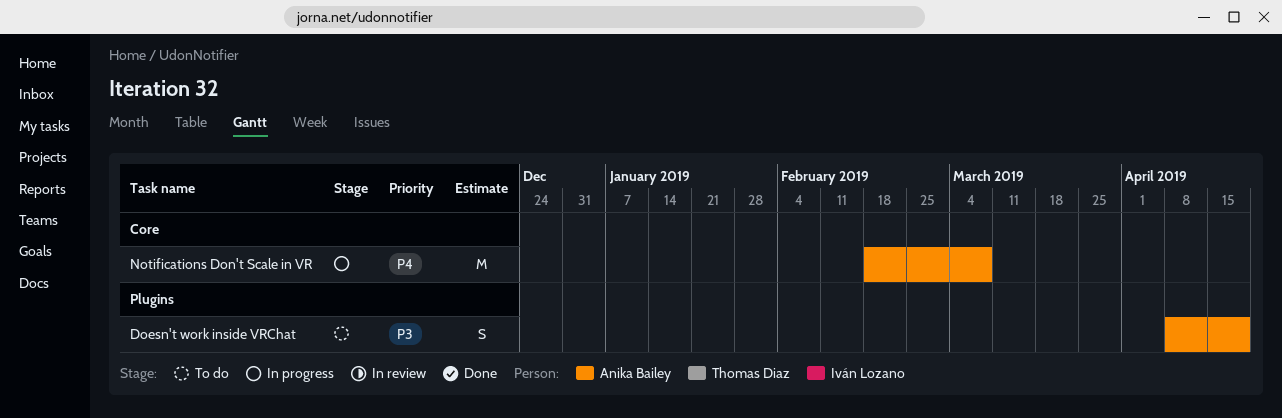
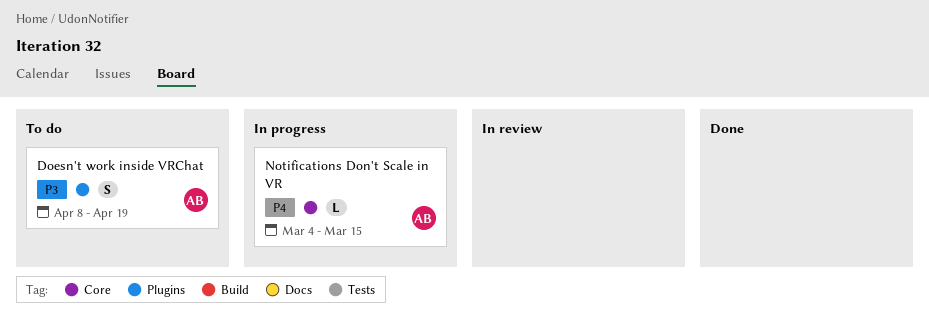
Notifications Don't Scale in VR, estimate: M -> L
Notifications Don't Scale in VR, start: Feb 18 -> Mar 4
Notifications Don't Scale in VR, due: Mar 8 -> Mar 15

